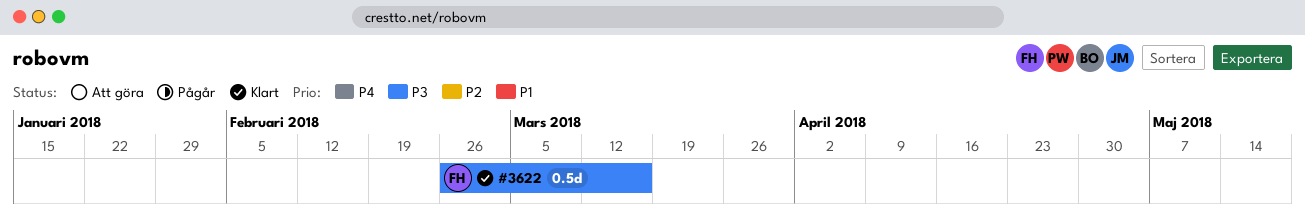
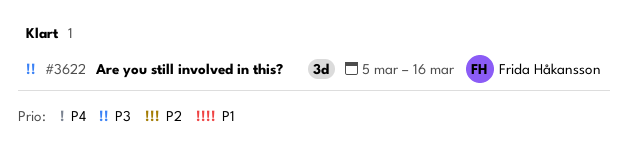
#3622, estimate: 0.5d -> 3d
#3622, start: Feb 26 -> Mar 5

